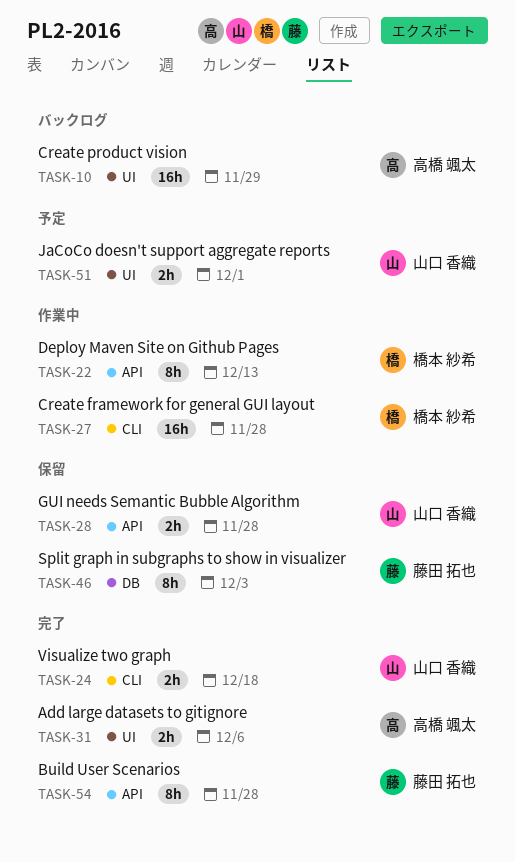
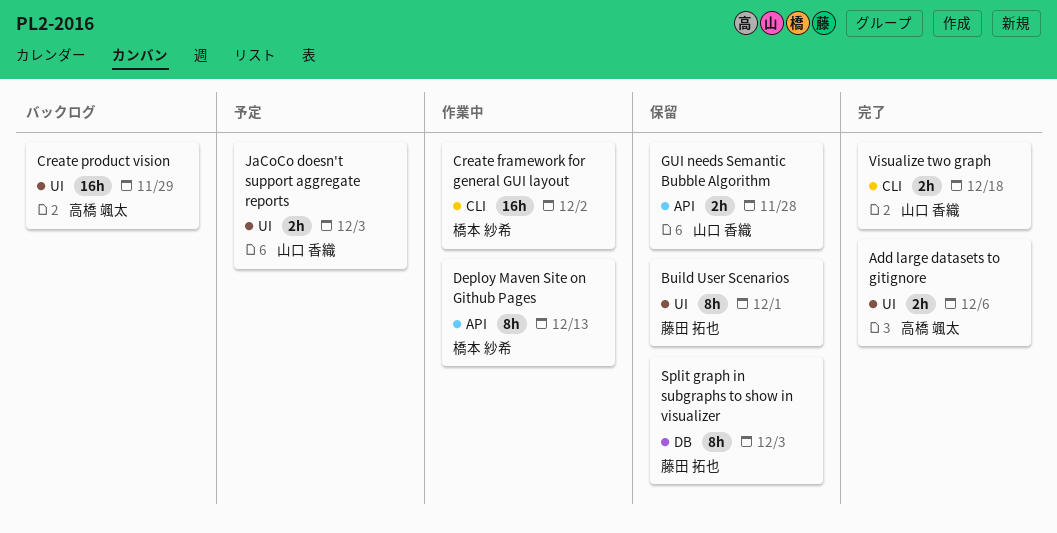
Build User Scenarios, status: 完了 -> 保留
Build User Scenarios, label: API -> UI
Build User Scenarios, due: Nov 28 -> Dec 1
Create framework for general GUI layout, due: Nov 28 -> Dec 2
JaCoCo doesn't support aggregate reports, due: Dec 1 -> Dec 3

